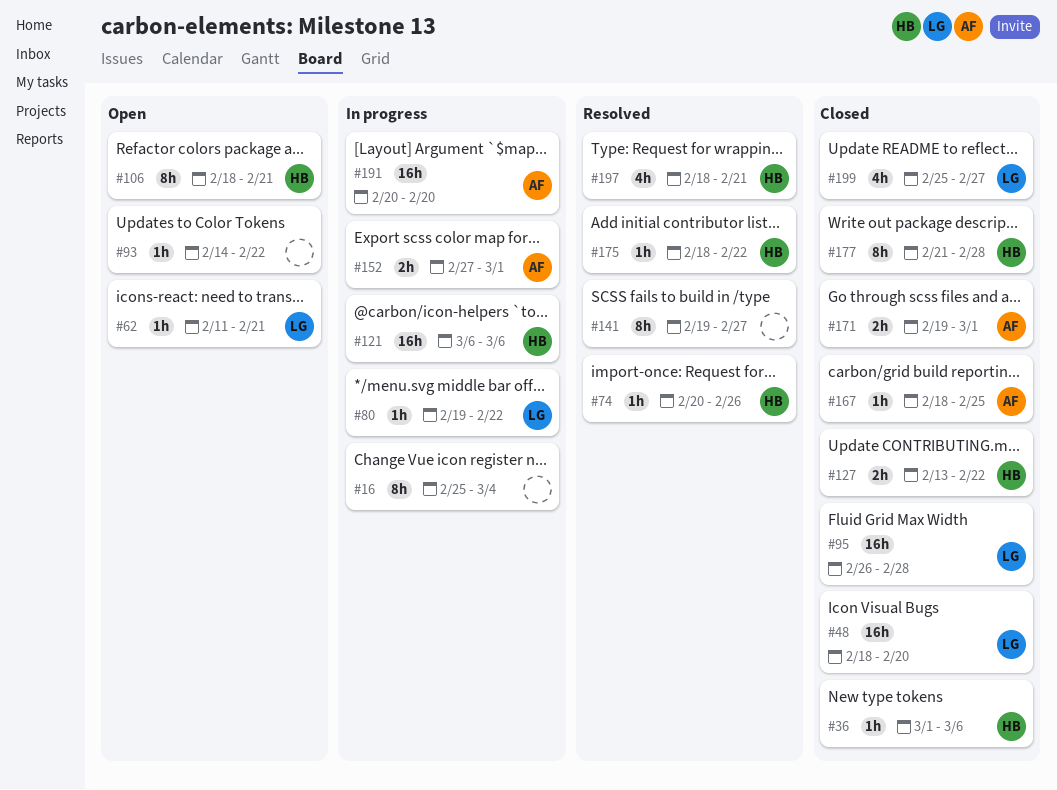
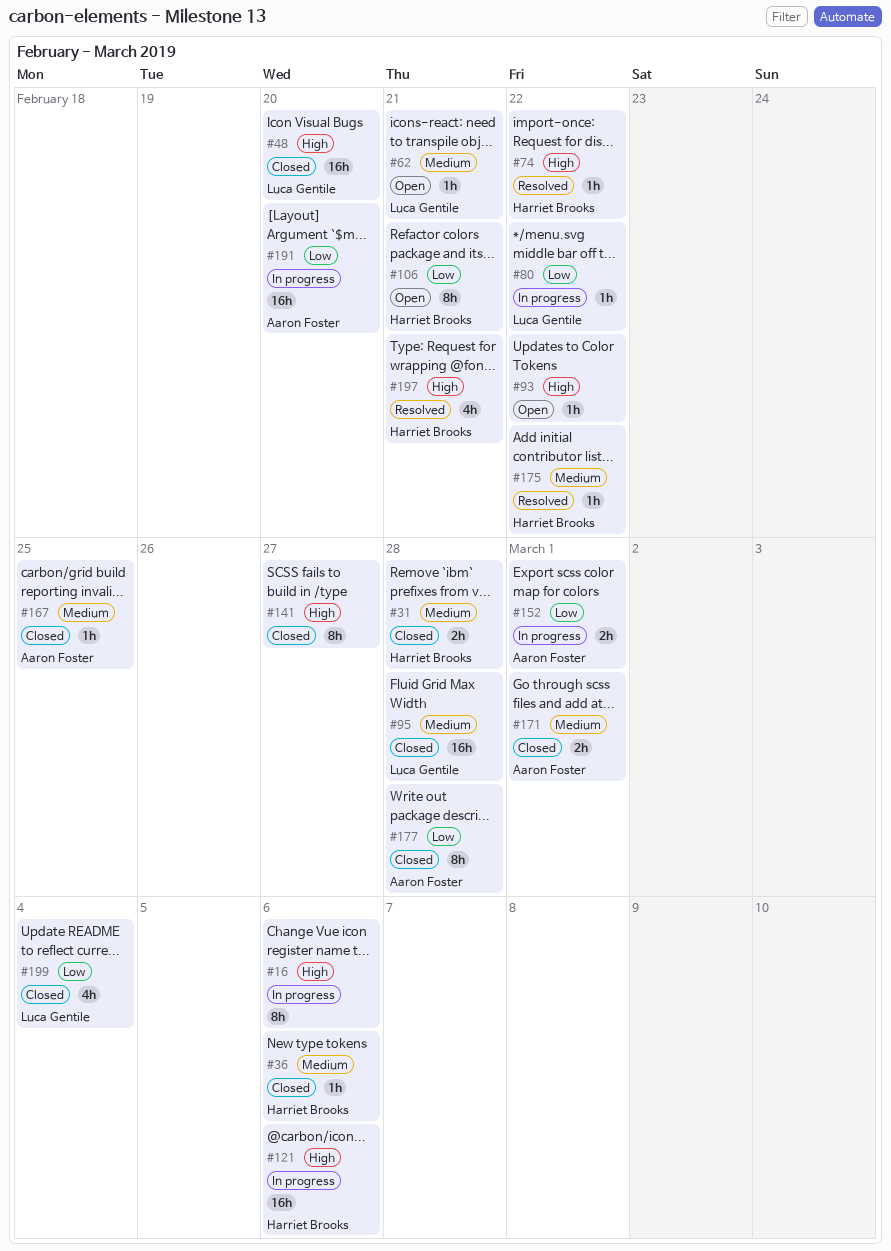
#16, due: Mar 4 -> Mar 6
#31: none -> present
#74, due: Feb 26 -> Feb 22
#127: present -> none
#141, status: Resolved -> Closed
#177, owner: Harriet Brooks -> Aaron Foster
#199, due: Feb 27 -> Mar 4

